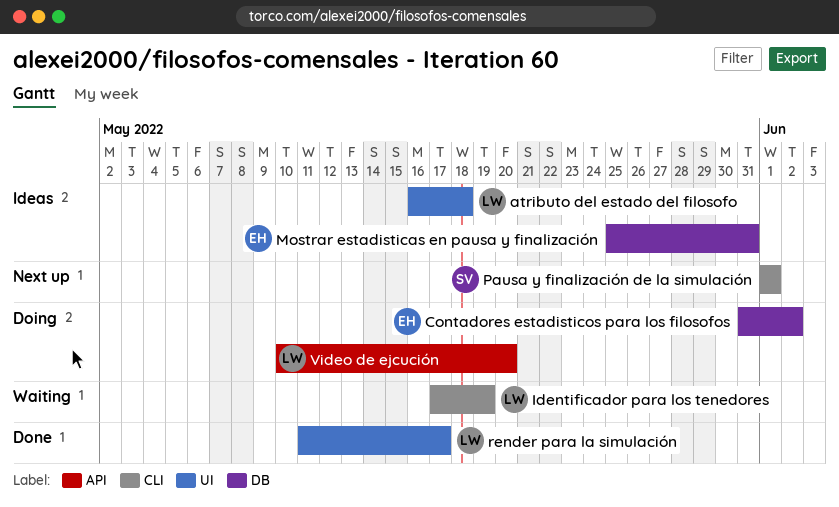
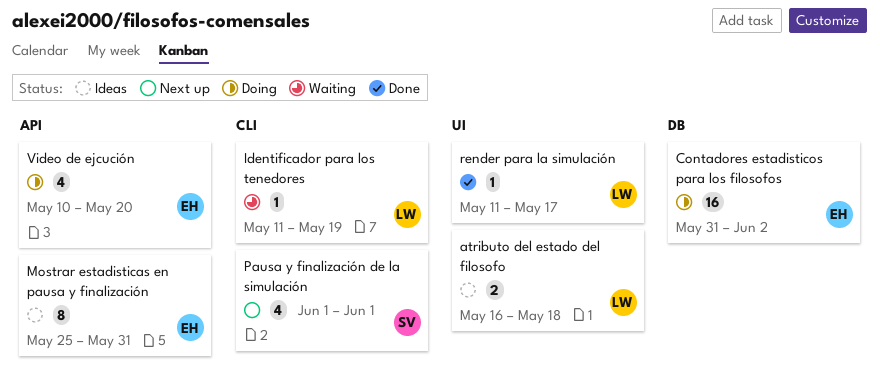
Identificador para los tenedores, start: May 17 -> May 11
Mostrar estadisticas en pausa y finalización, label: DB -> API
Video de ejcución, owner: LW -> EH

